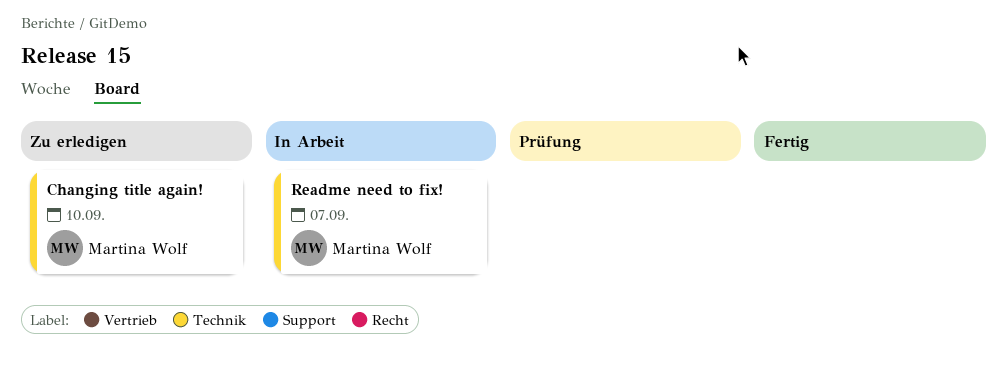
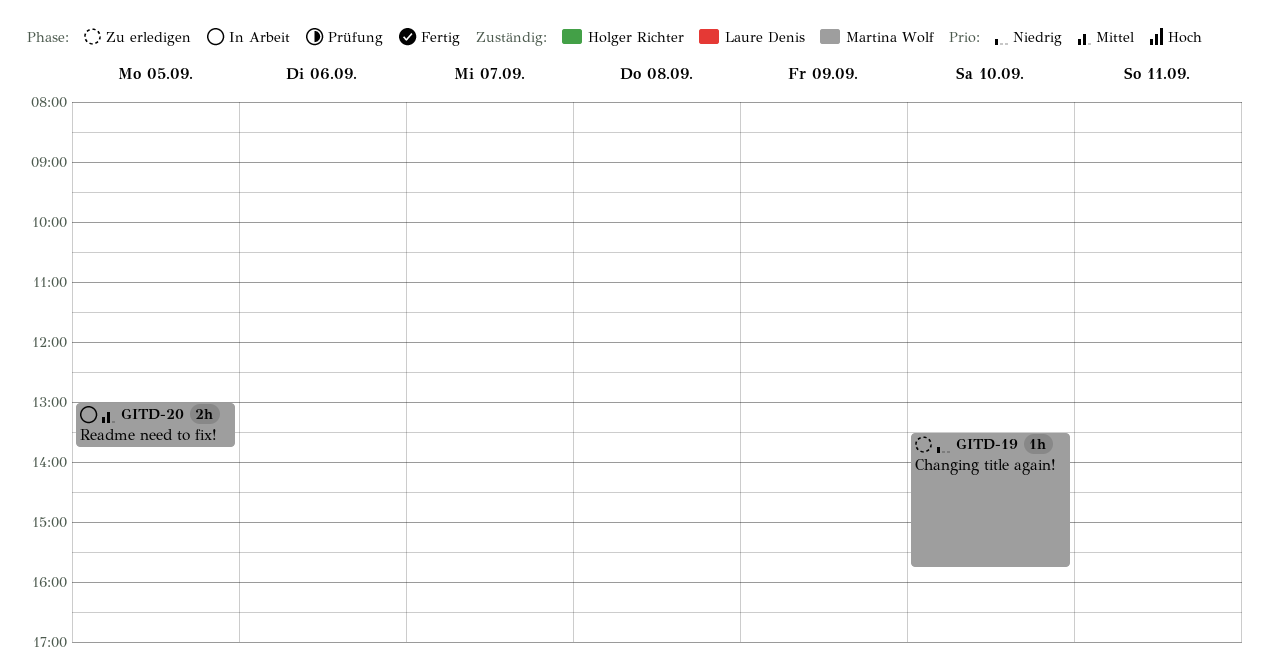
Readme need to fix!, day: Sep 7 -> Sep 5

